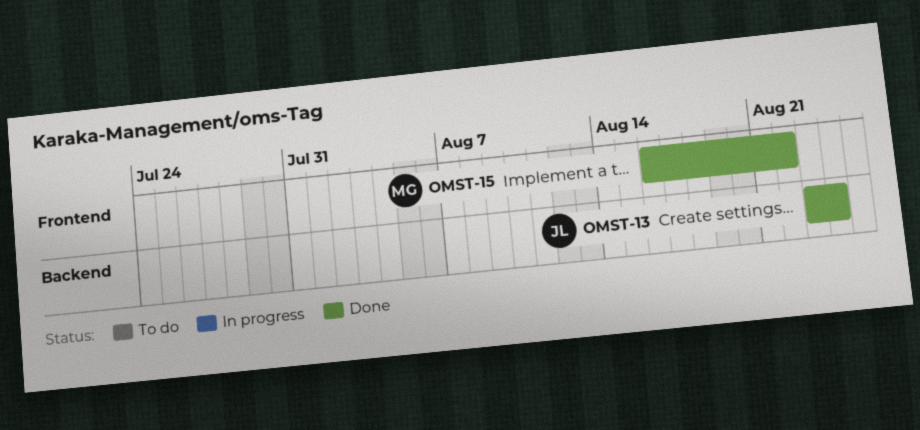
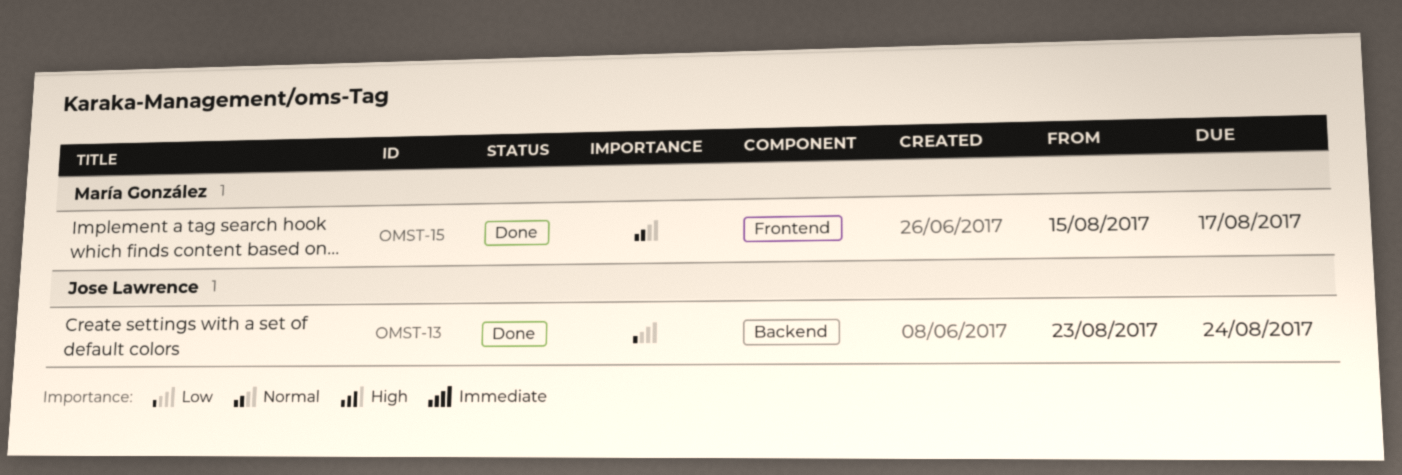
OMST-15, start: Aug 16 -> Aug 15
OMST-15, due: Aug 22 -> Aug 17

